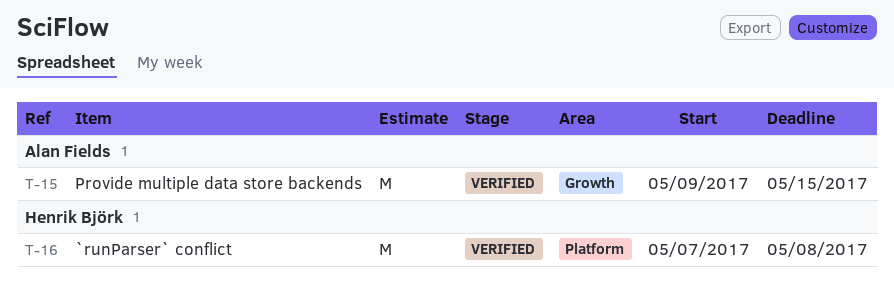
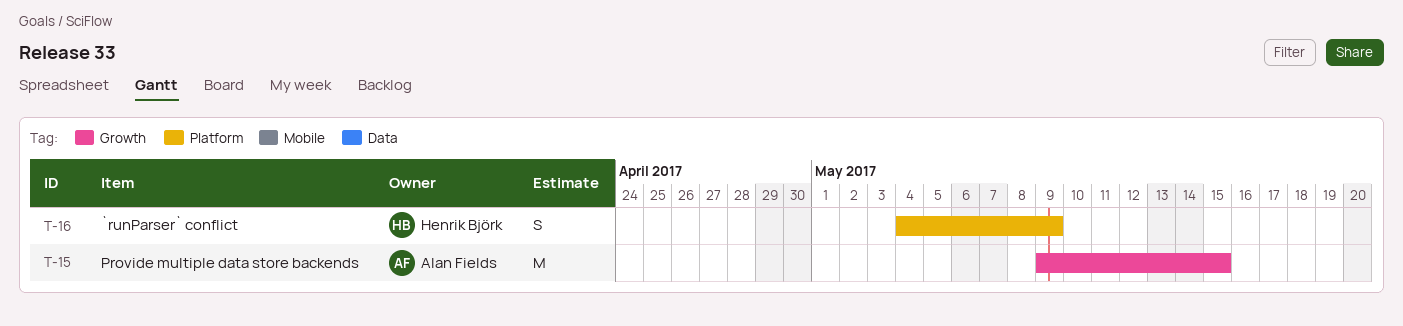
T-16, estimate: M -> S
T-16, start: May 7 -> May 4
T-16, due: May 8 -> May 9

